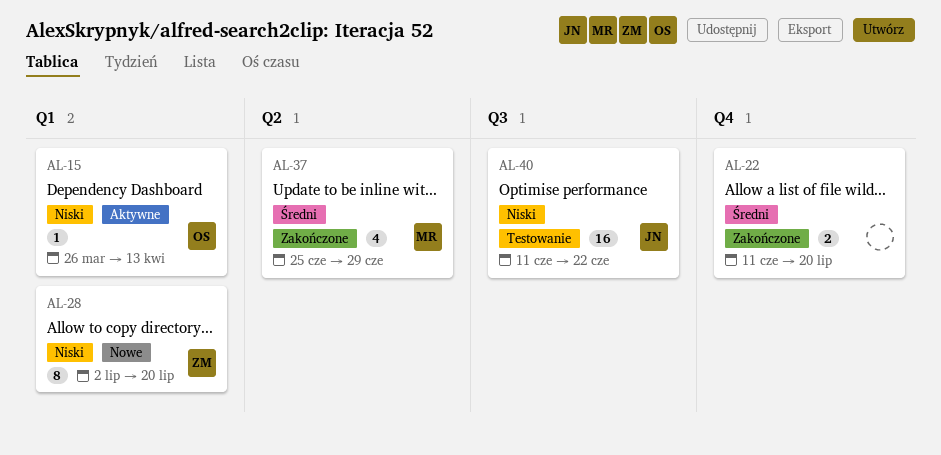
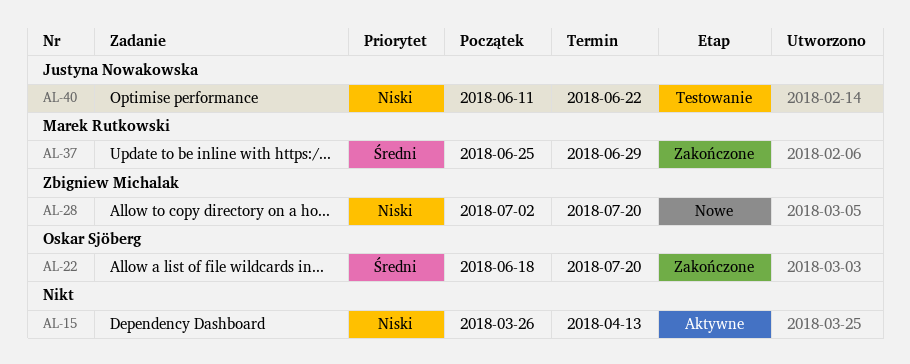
AL-15, owner: Oskar Sjöberg -> none
AL-22, owner: none -> Oskar Sjöberg
AL-22, start: Jun 11 -> Jun 18

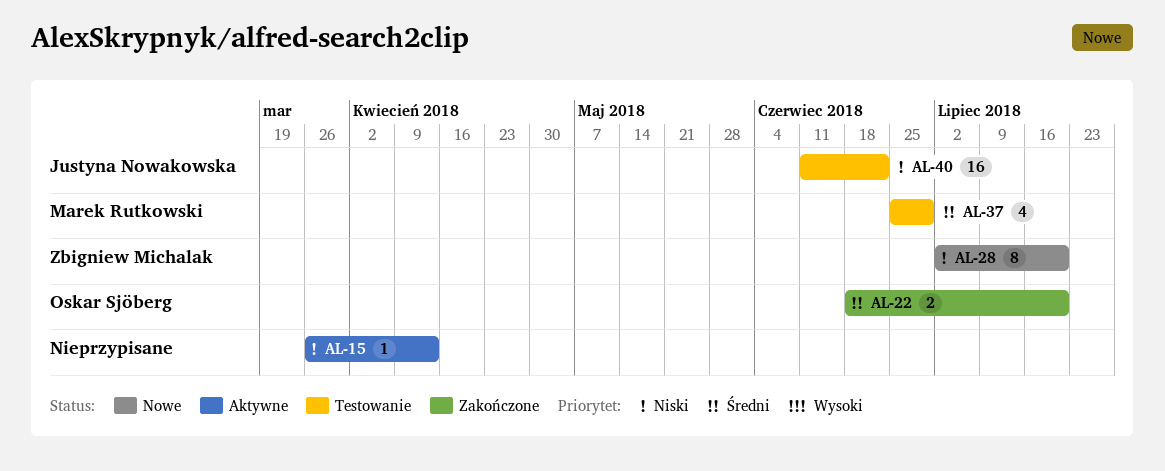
AL-37, status: Zakończone -> Testowanie

